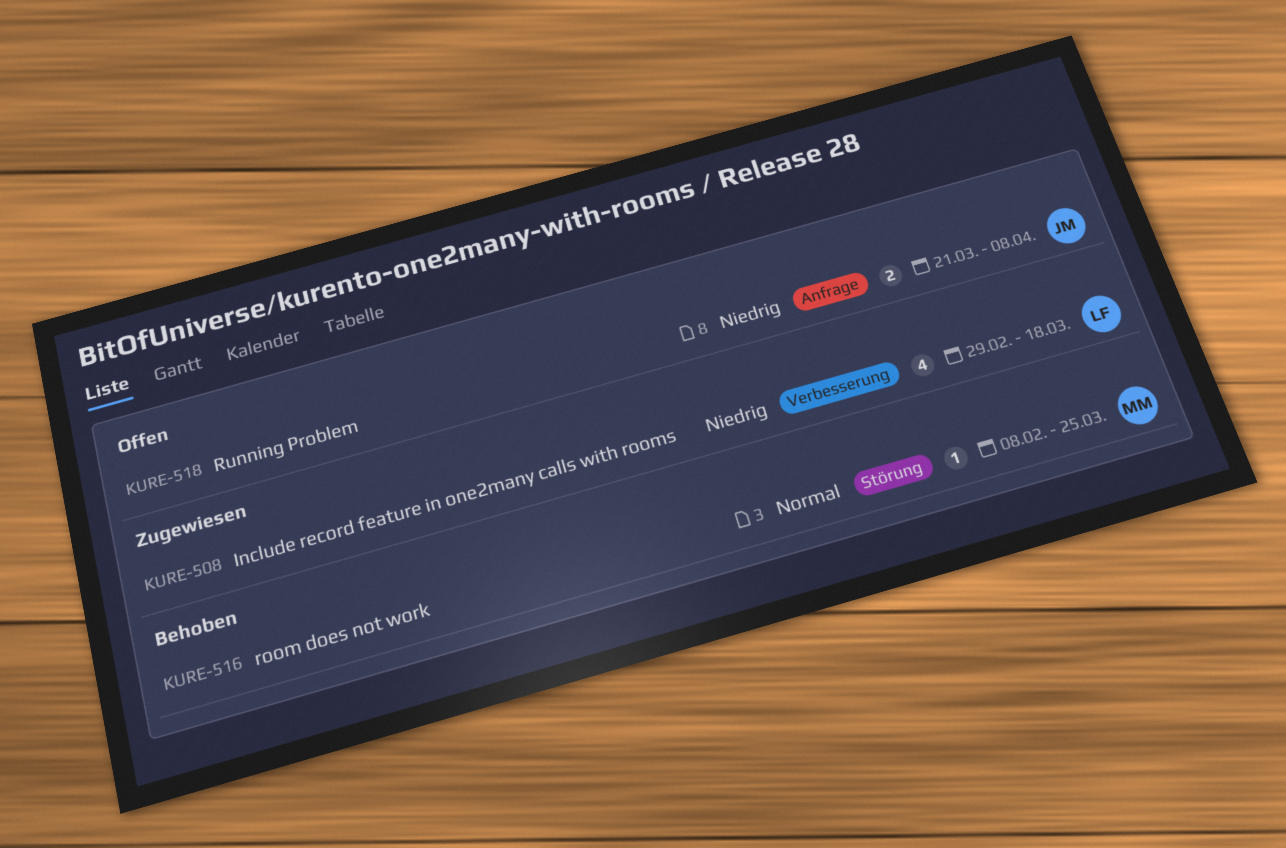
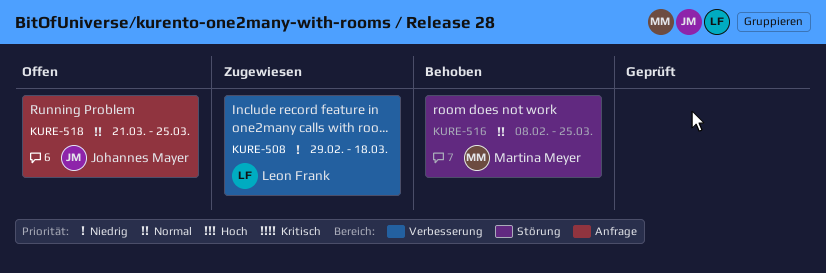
KURE-518, priority: Niedrig -> Normal
KURE-518, due: Apr 8 -> Mar 25

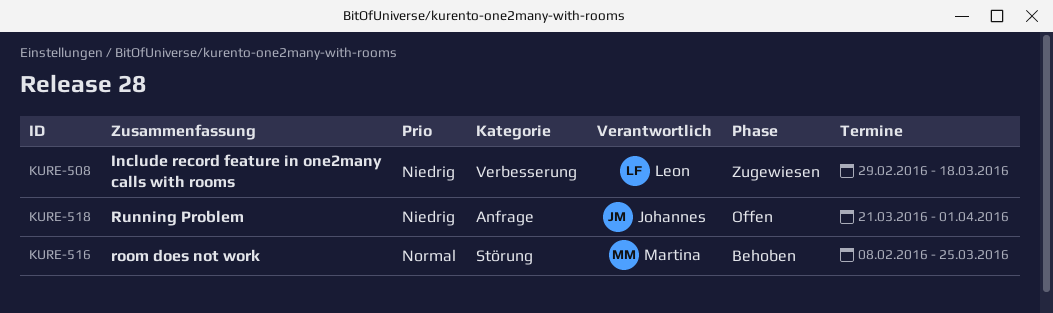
KURE-518, priority: Normal -> Niedrig
KURE-518, due: Mar 25 -> Apr 1

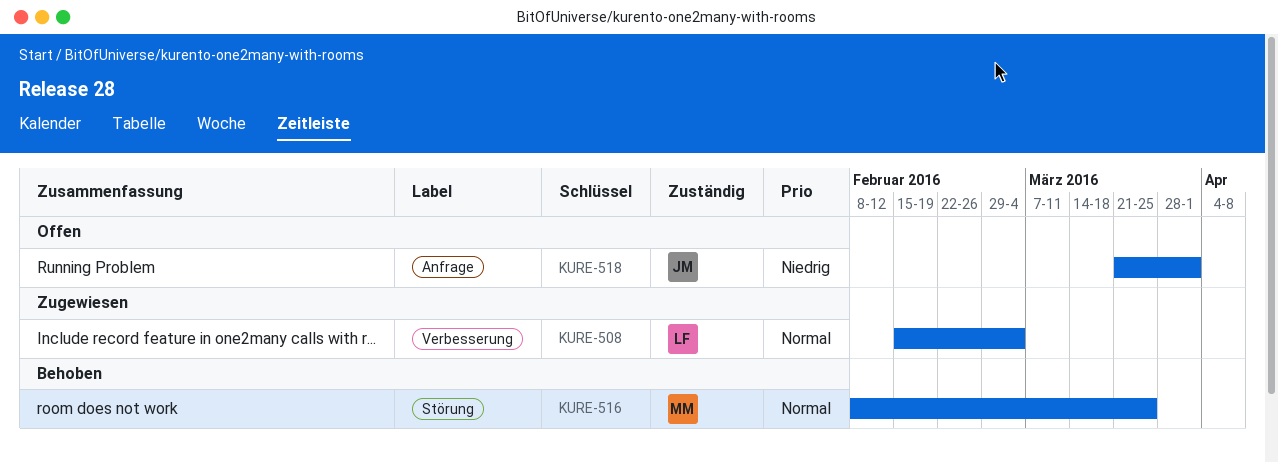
KURE-508, priority: Niedrig -> Normal
KURE-508, start: Feb 29 -> Feb 15
KURE-508, due: Mar 18 -> Mar 4

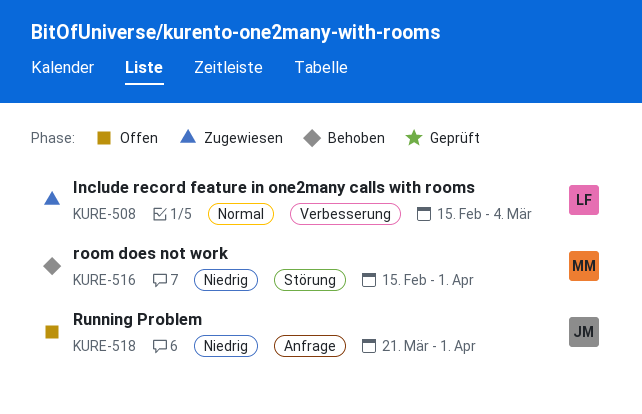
KURE-516, priority: Normal -> Niedrig
KURE-516, start: Feb 8 -> Feb 15
KURE-516, due: Mar 25 -> Apr 1

